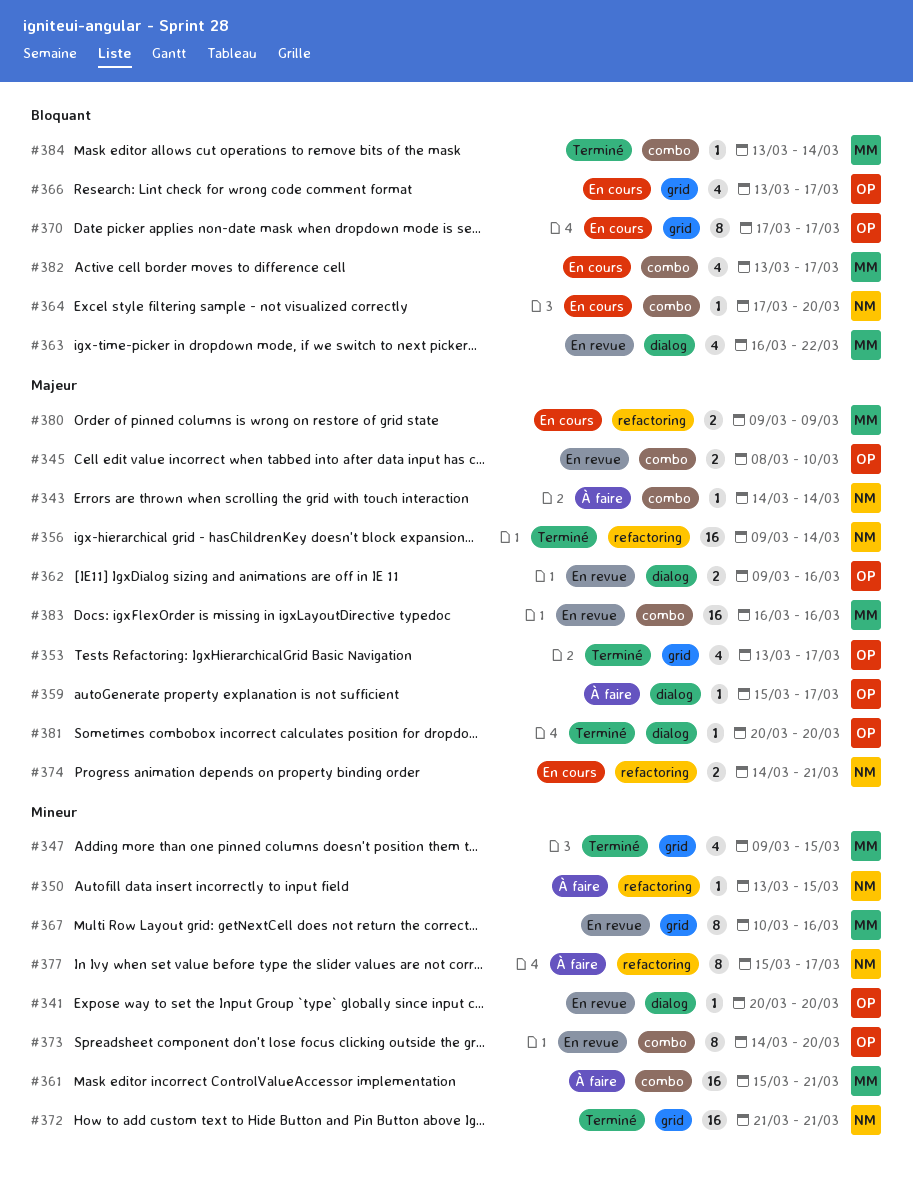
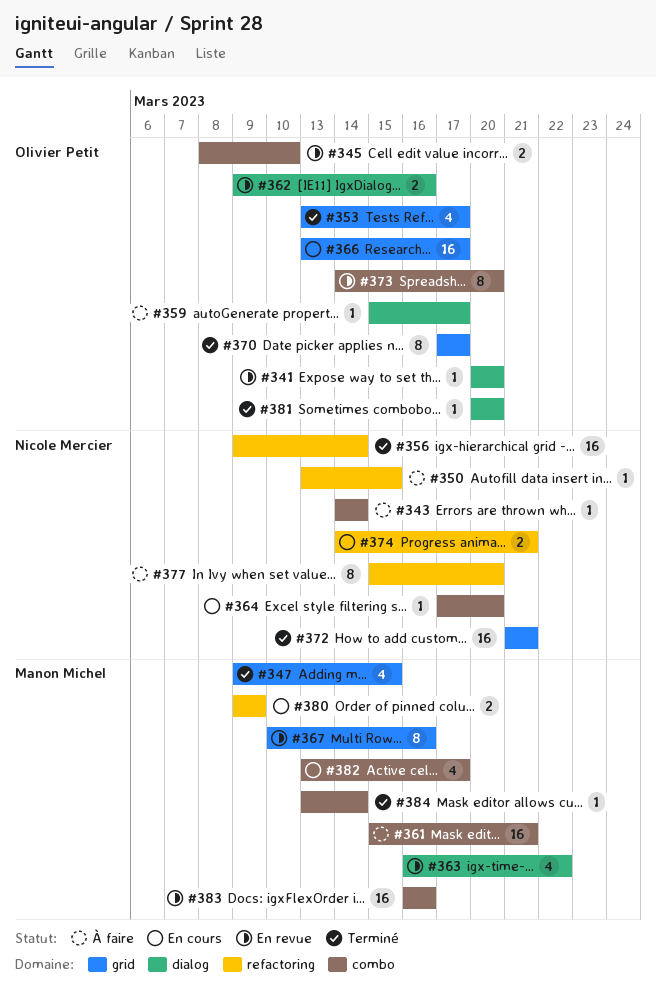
#366, estimate: 4 -> 16
#370, status: En cours -> Terminé
#377, due: Mar 17 -> Mar 20

